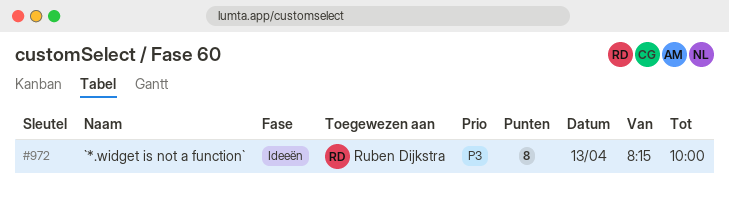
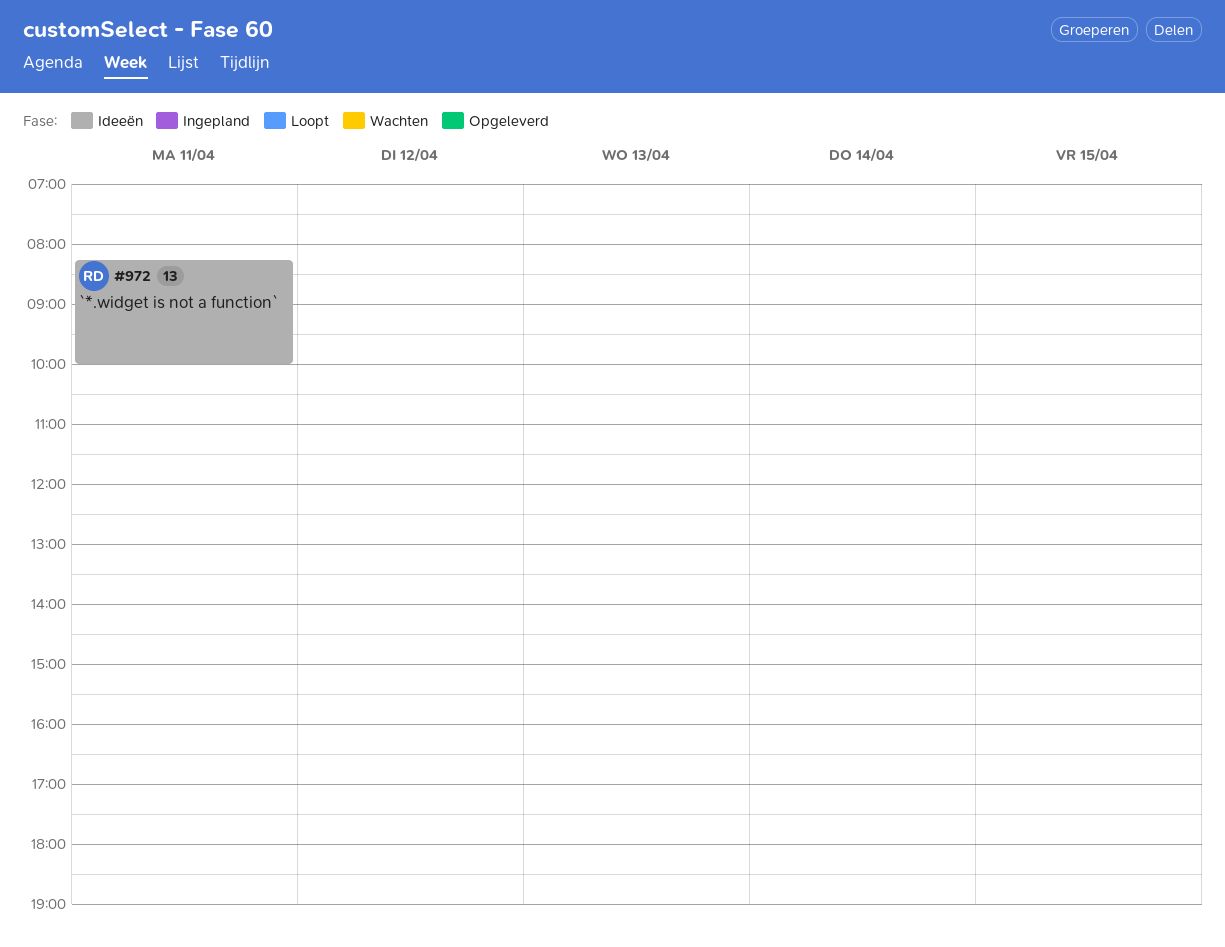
#972, estimate: 8 -> 13
#972, day: Apr 13 -> Apr 11

